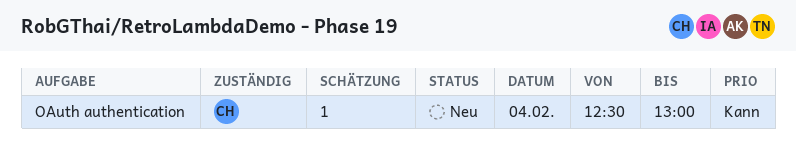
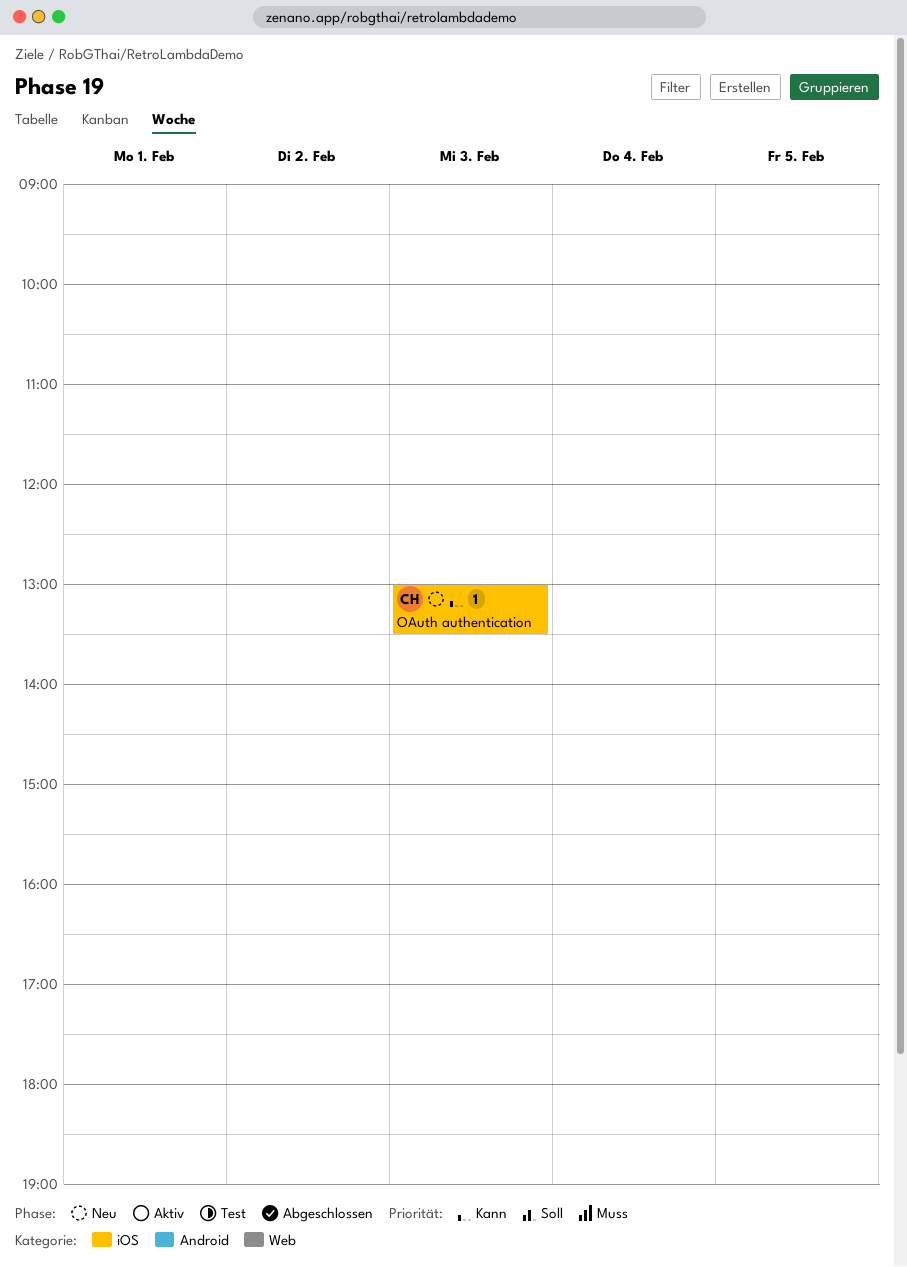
OAuth authentication, day: Feb 4 -> Feb 3
OAuth authentication, begins: 12:30 -> 13:00
OAuth authentication, ends: 13:00 -> 13:30

